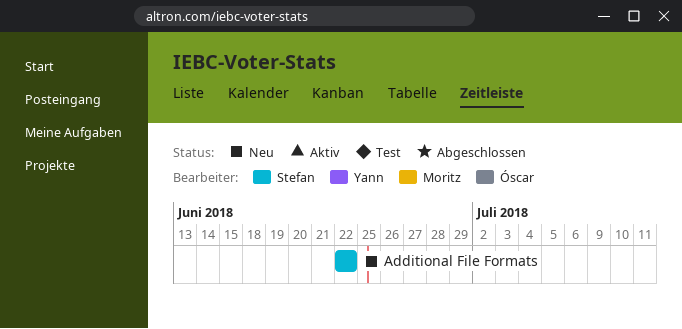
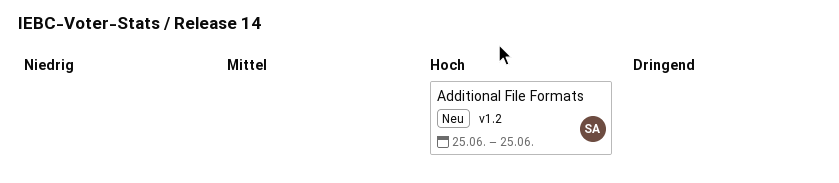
Additional File Formats, start: Jun 22 -> Jun 25
Additional File Formats, due: Jun 22 -> Jun 25

